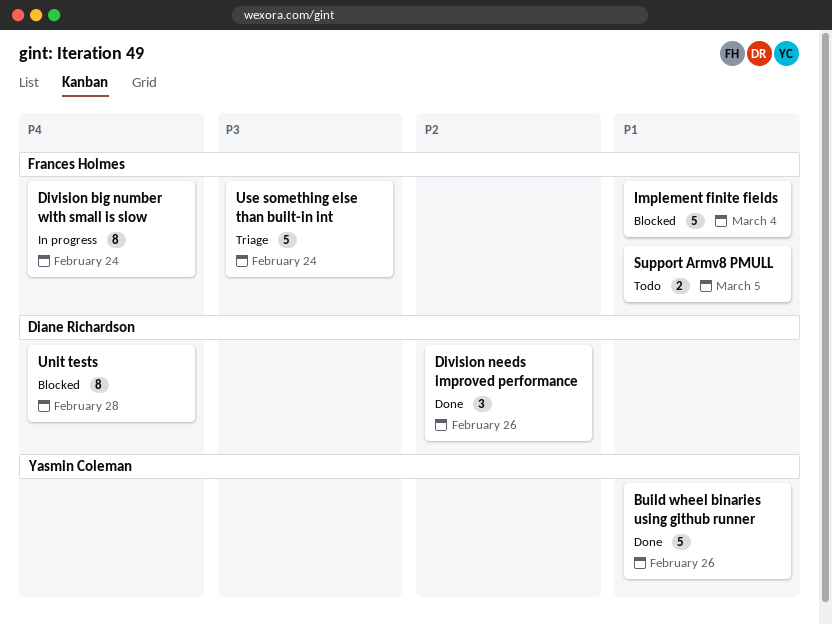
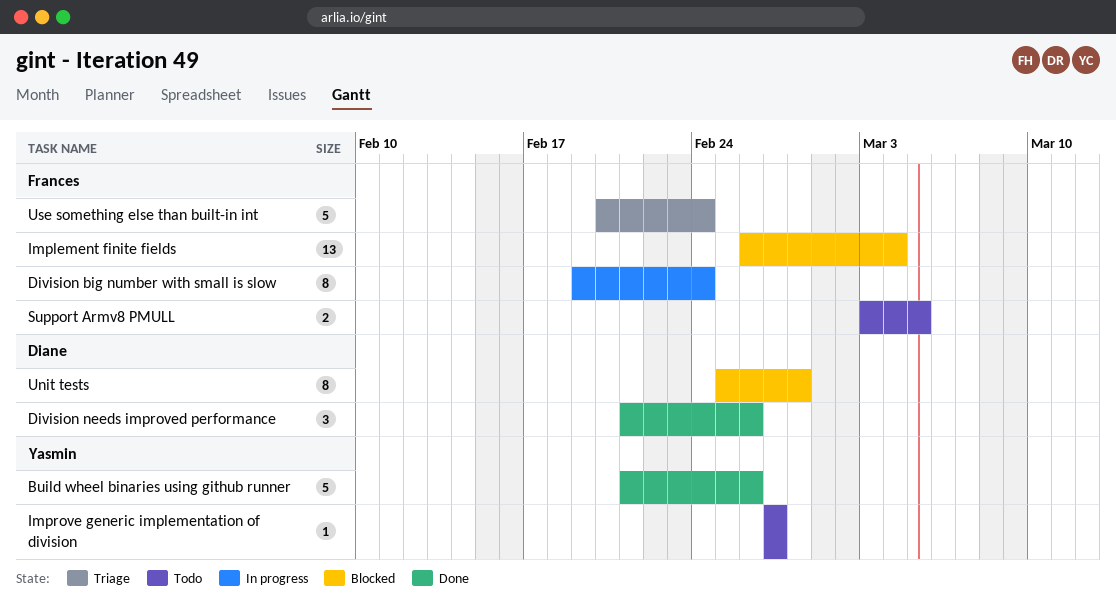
Implement finite fields, estimate: 5 -> 13
Improve generic implementation of division: none -> present

